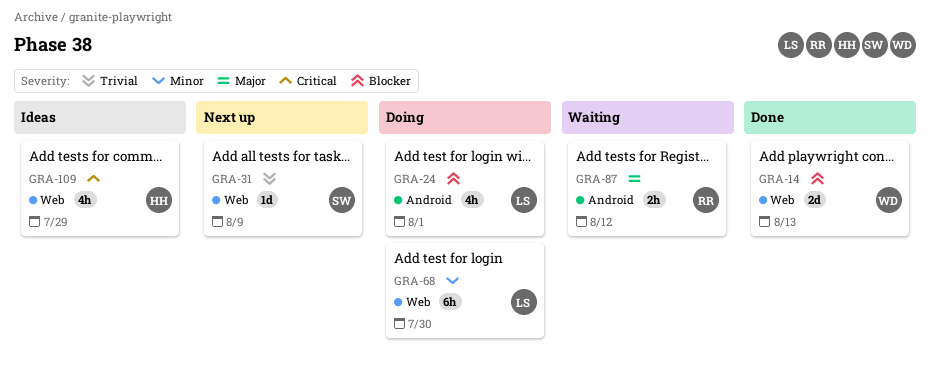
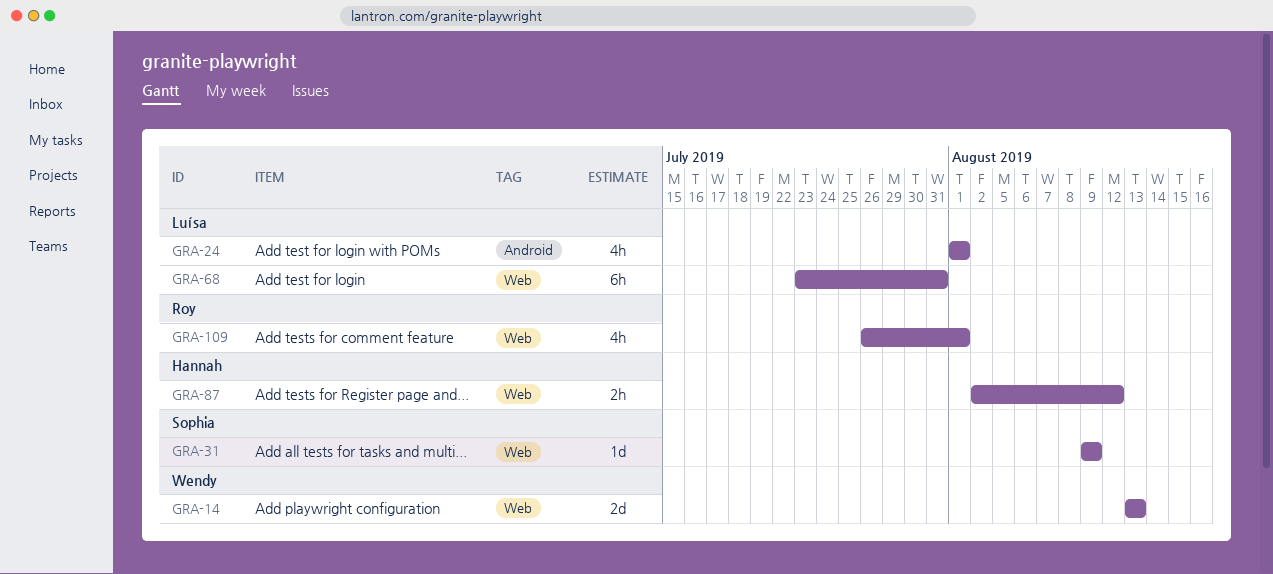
GRA-68, due: Jul 30 -> Jul 31
GRA-87, owner: Roy -> Hannah
GRA-87, label: Android -> Web
GRA-109, owner: Hannah -> Roy
GRA-109, due: Jul 29 -> Aug 1

